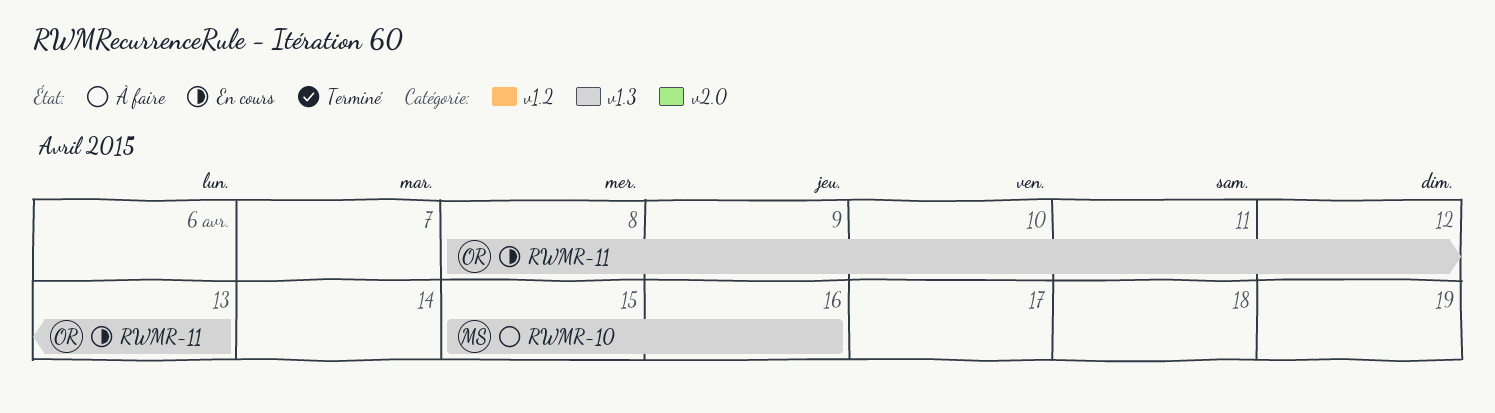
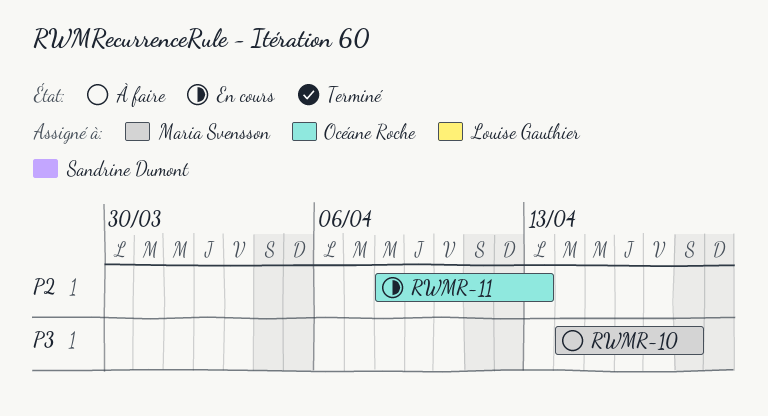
RWMR-10, start: Apr 15 -> Apr 14
RWMR-10, due: Apr 16 -> Apr 18

